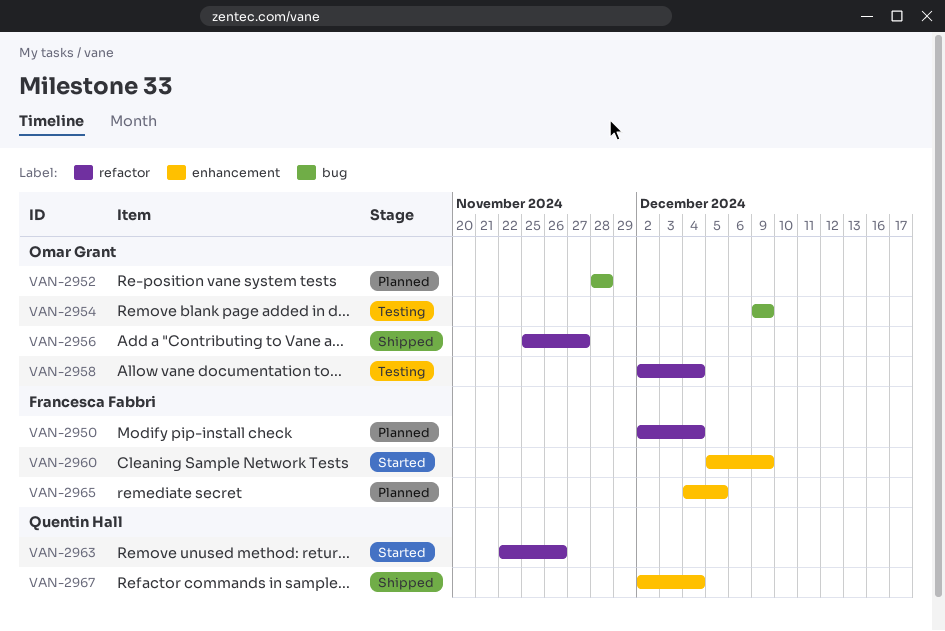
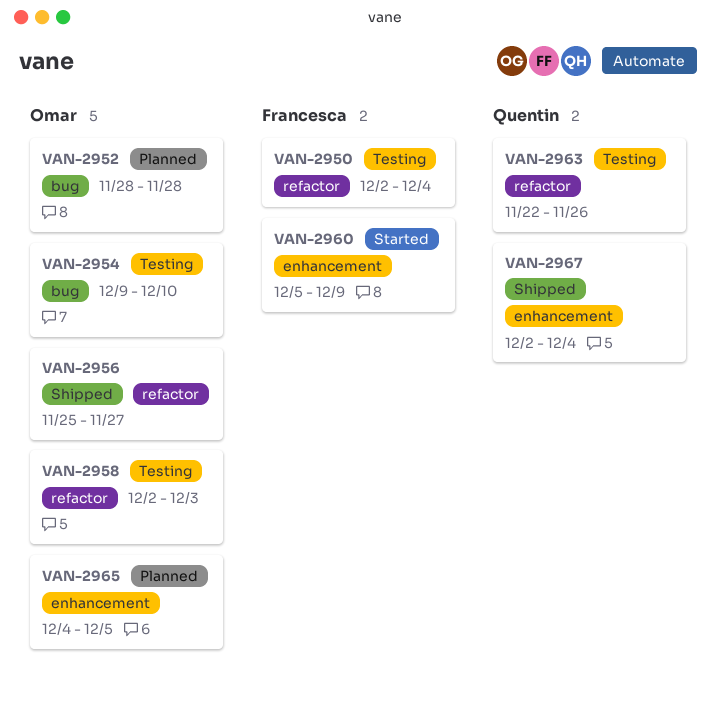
VAN-2950, status: Planned -> Testing
VAN-2954, due: Dec 9 -> Dec 10
VAN-2958, due: Dec 4 -> Dec 3
VAN-2963, status: Started -> Testing
VAN-2965, owner: Francesca Fabbri -> Omar Grant

